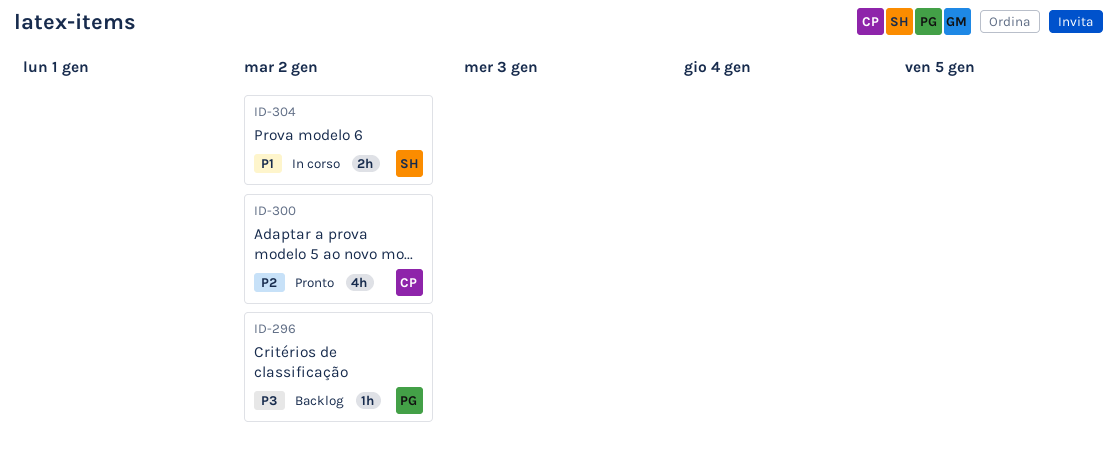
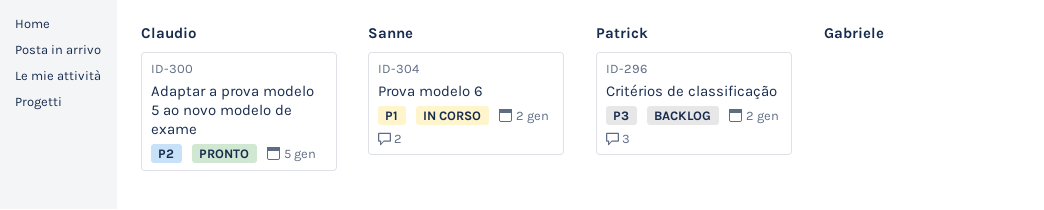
ID-300, due: Jan 2 -> Jan 5

